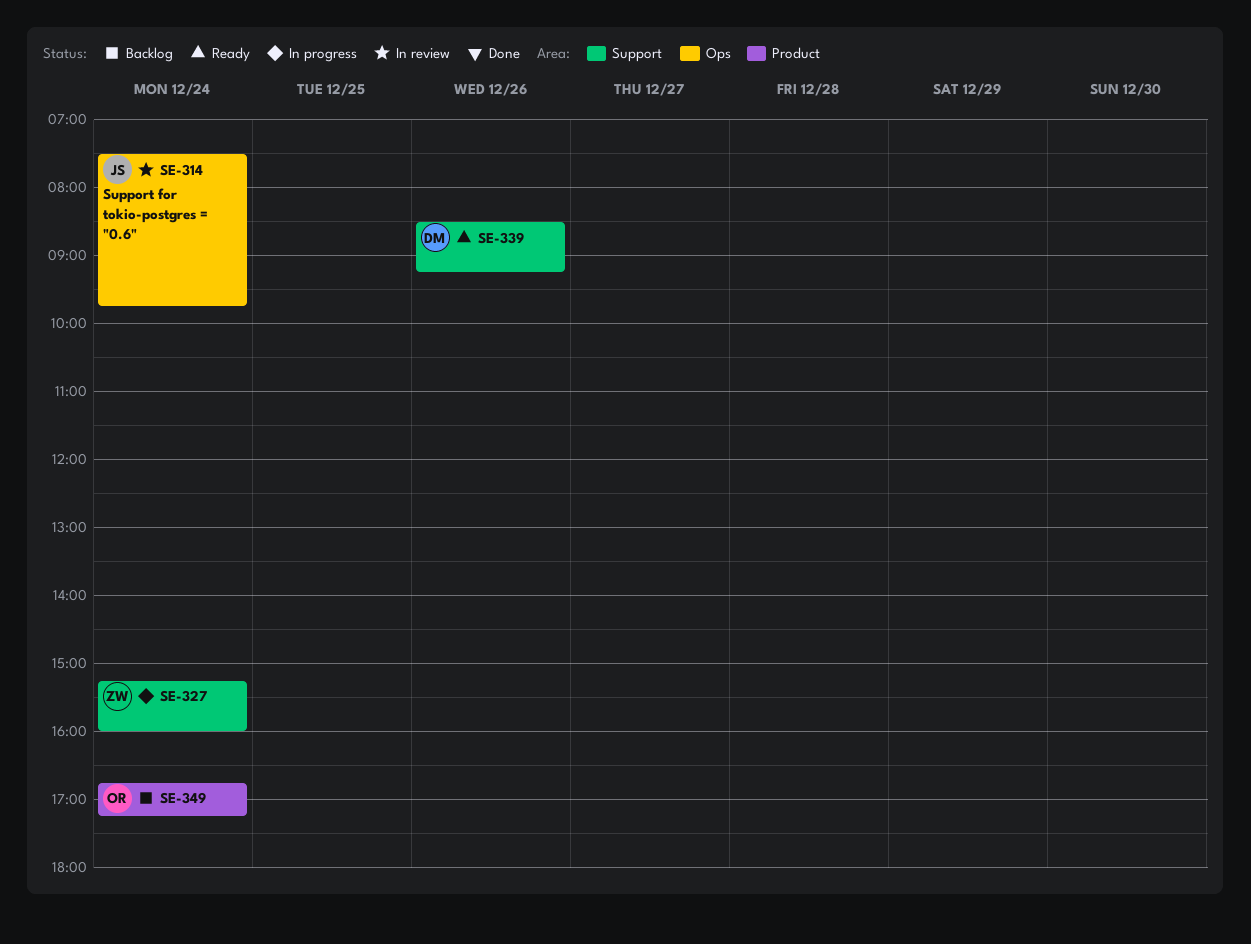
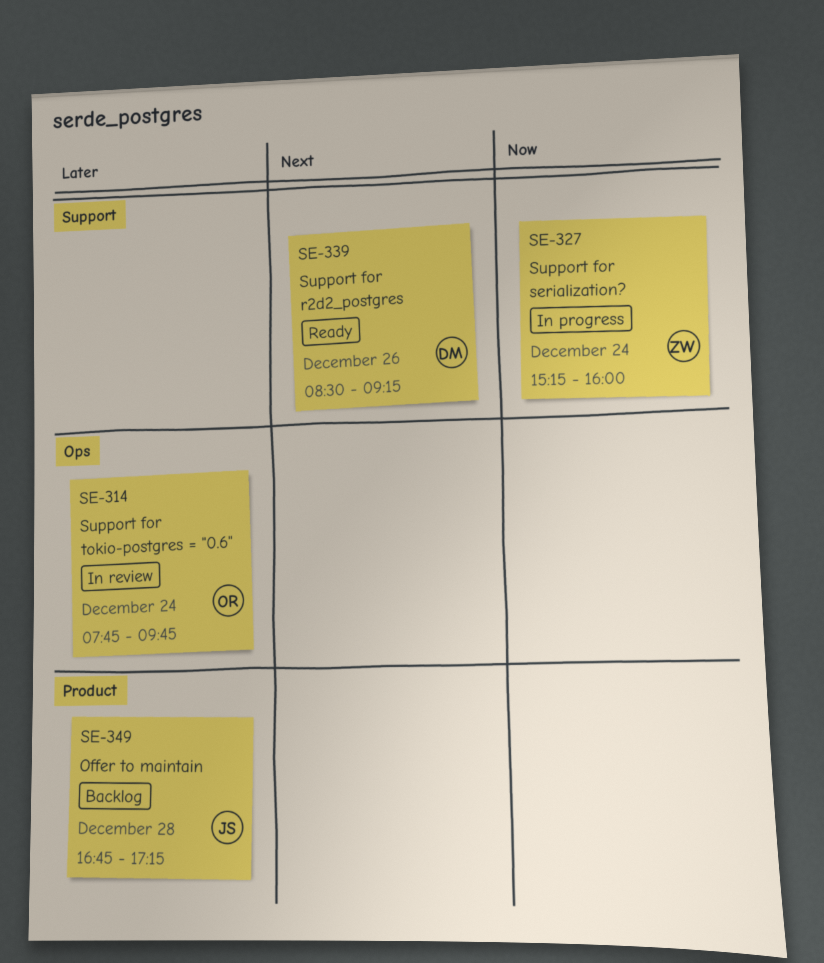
SE-314, owner: JS -> OR
SE-314, begins: 07:30 -> 07:45
SE-349, owner: OR -> JS
SE-349, day: Dec 24 -> Dec 28

